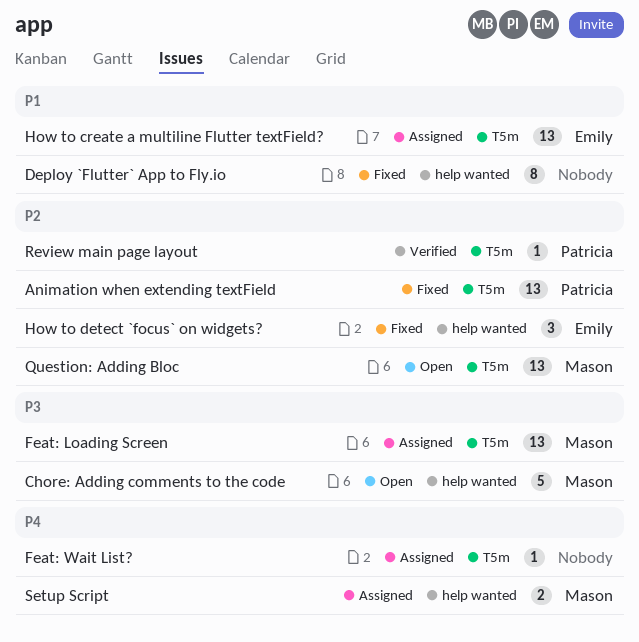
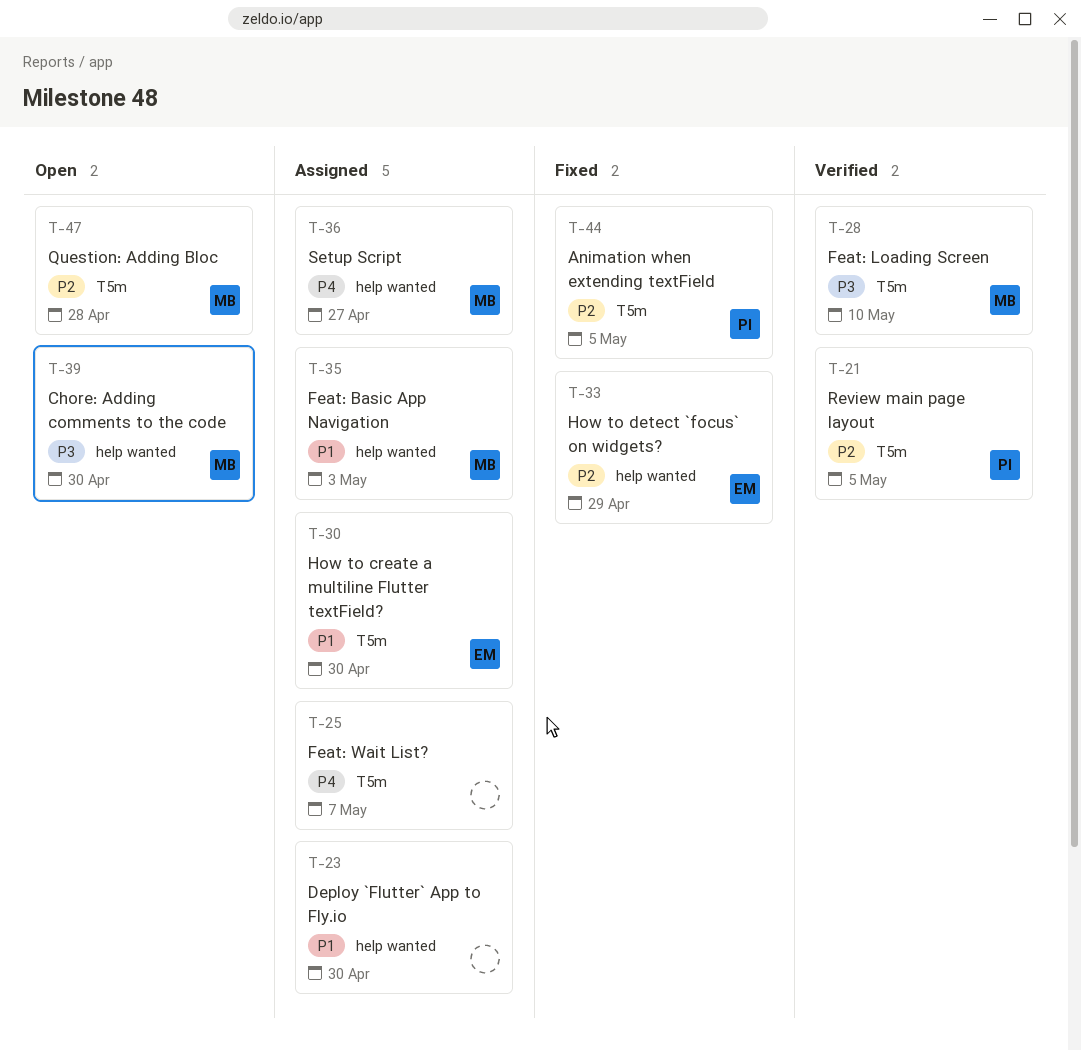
Deploy `Flutter` App to Fly.io, status: Fixed -> Assigned
Feat: Basic App Navigation: none -> present
Feat: Loading Screen, status: Assigned -> Verified

